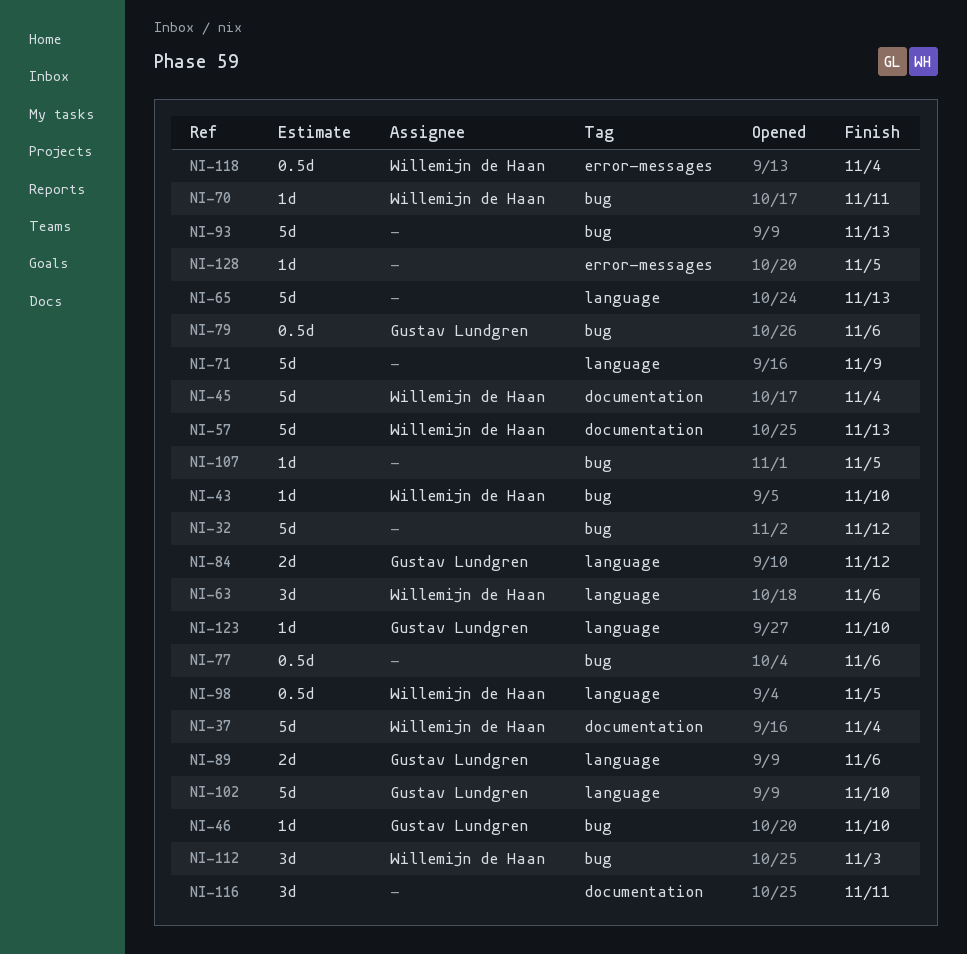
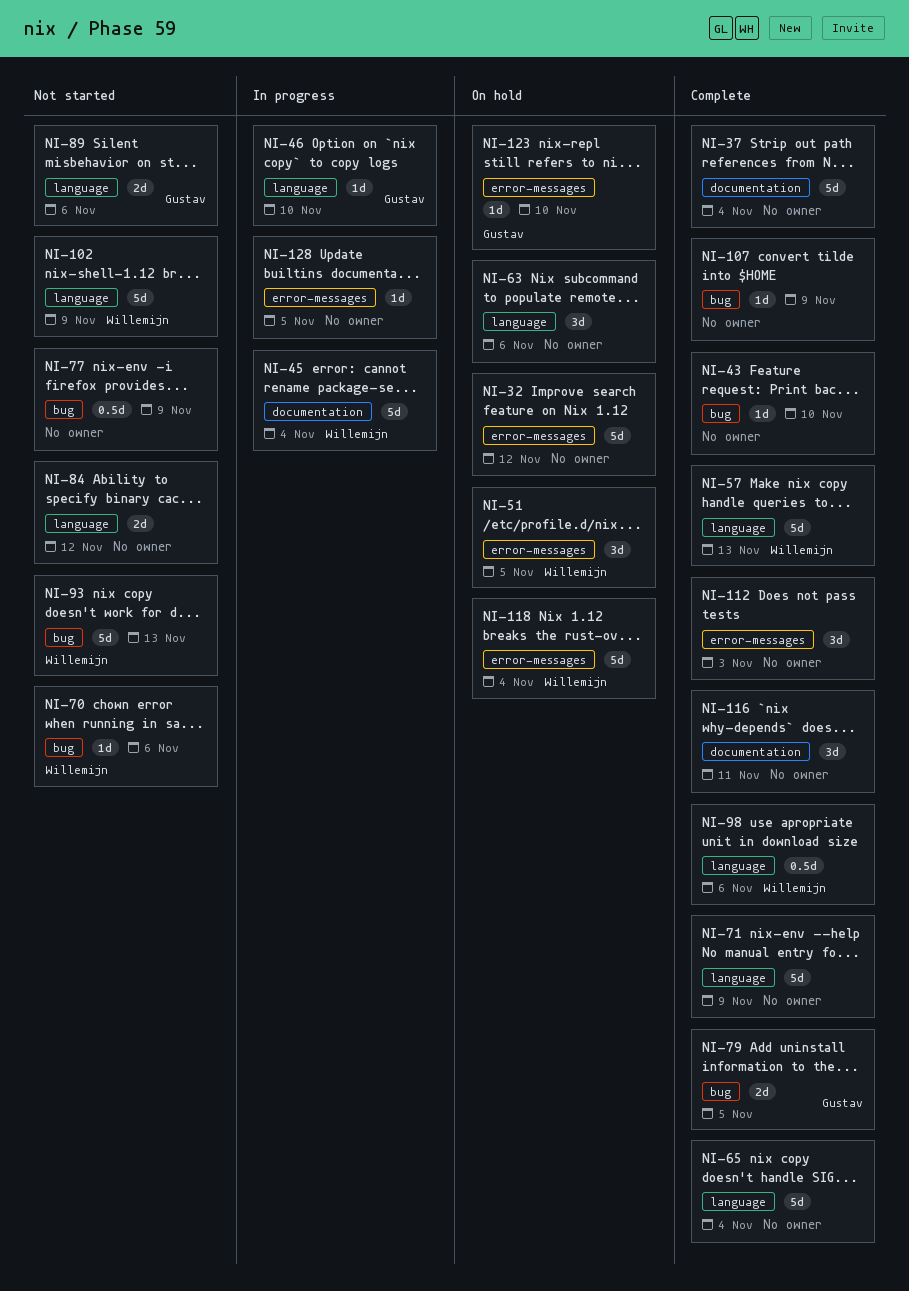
NI-32, label: bug -> error-messages
NI-37, owner: Willemijn de Haan -> none
NI-43, owner: Willemijn de Haan -> none
NI-46, label: bug -> language
NI-51: none -> present
NI-57, label: documentation -> language
NI-63, owner: Willemijn de Haan -> none
NI-65, due: Nov 13 -> Nov 4
NI-70, due: Nov 11 -> Nov 6
NI-77, due: Nov 6 -> Nov 9
NI-79, estimate: 0.5d -> 2d
NI-79, due: Nov 6 -> Nov 5
NI-84, owner: Gustav Lundgren -> none
NI-93, owner: none -> Willemijn de Haan
NI-98, due: Nov 5 -> Nov 6
NI-102, owner: Gustav Lundgren -> Willemijn de Haan
NI-102, due: Nov 10 -> Nov 9
NI-107, due: Nov 5 -> Nov 9
NI-112, owner: Willemijn de Haan -> none
NI-112, label: bug -> error-messages
NI-118, estimate: 0.5d -> 5d
NI-123, label: language -> error-messages

